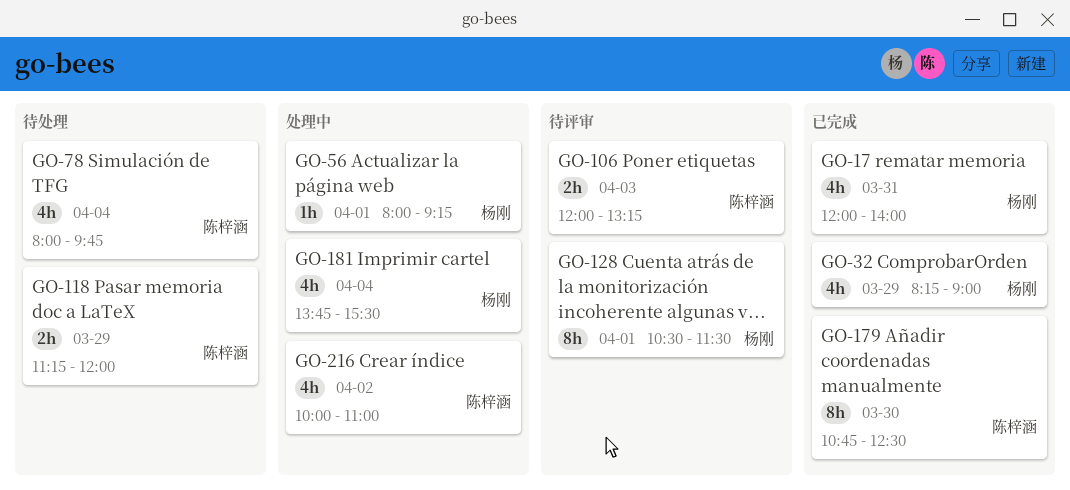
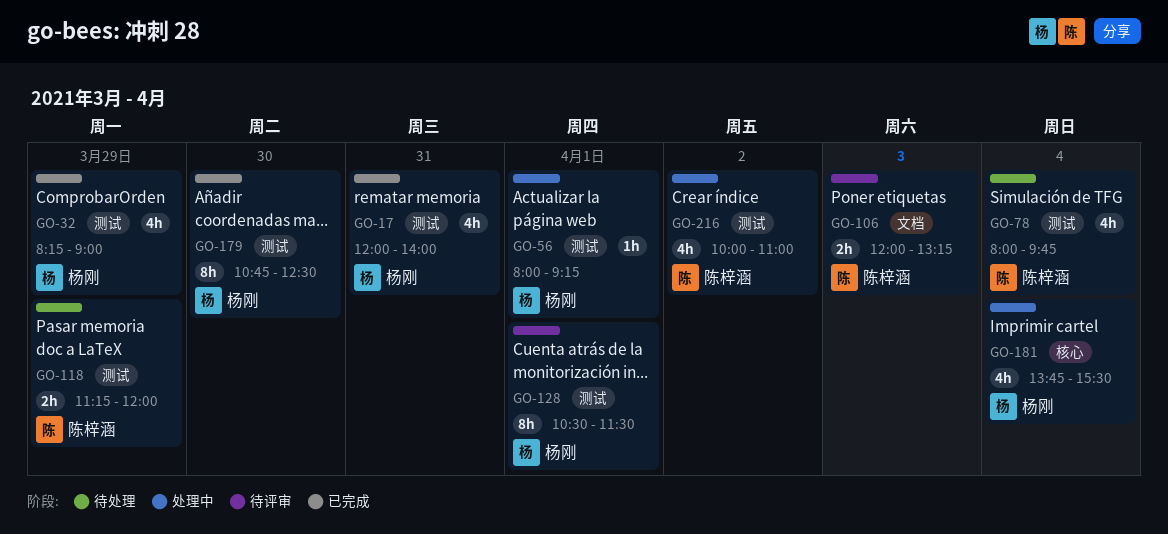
GO-179, owner: 陈梓涵 -> 杨刚

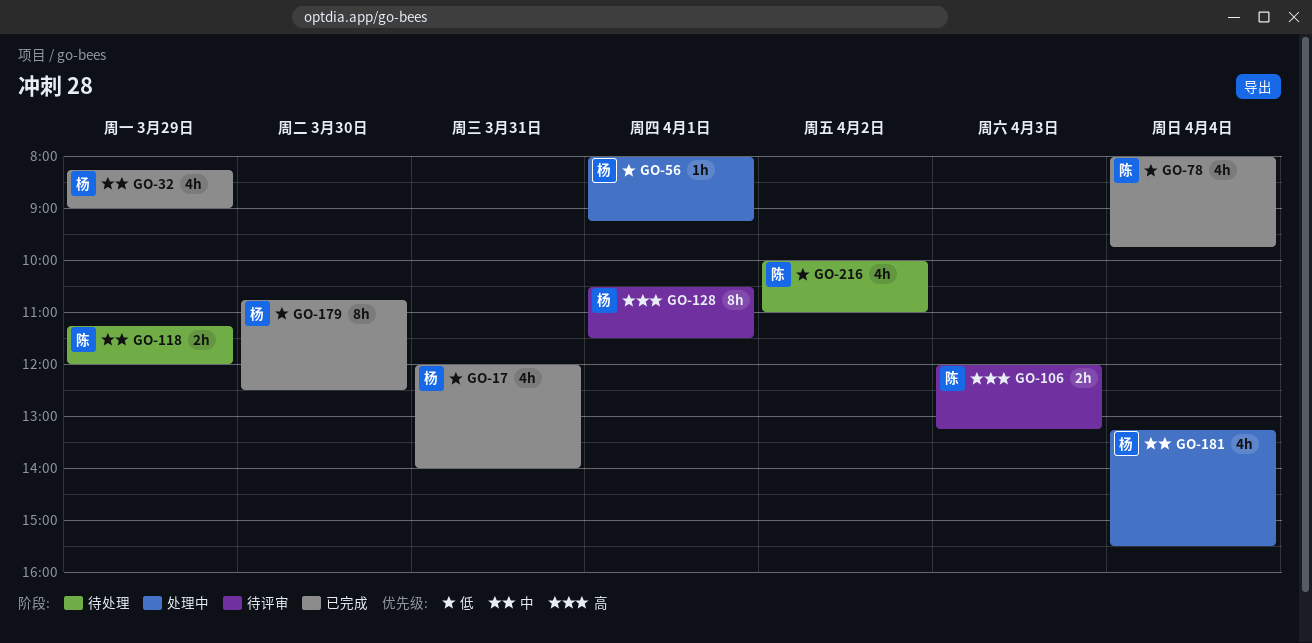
GO-78, status: 待处理 -> 已完成
GO-181, begins: 13:45 -> 13:15
GO-216, status: 处理中 -> 待处理

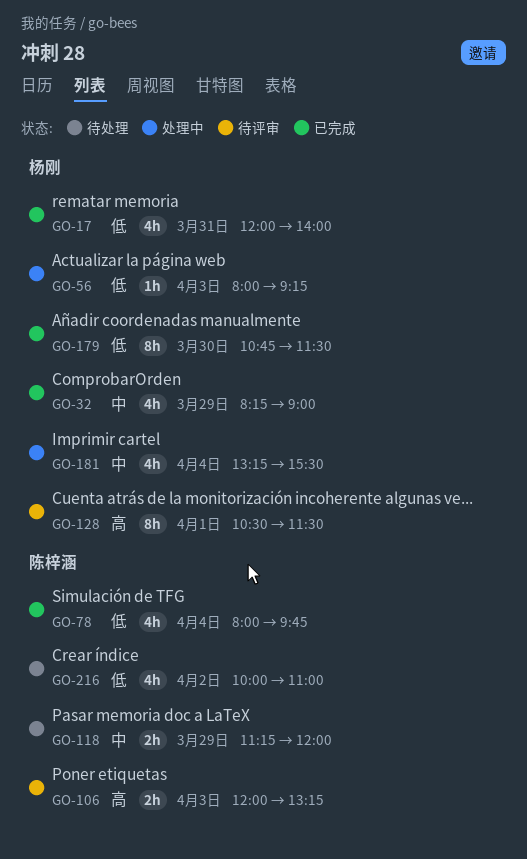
GO-56, day: Apr 1 -> Apr 3
GO-179, ends: 12:30 -> 11:30

